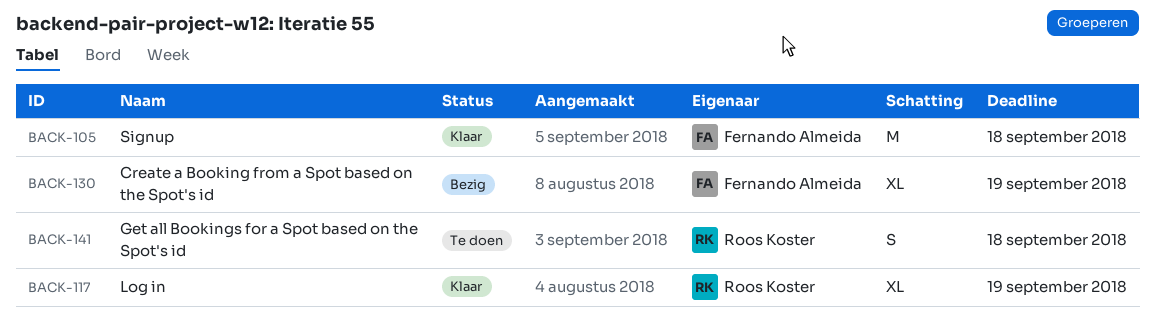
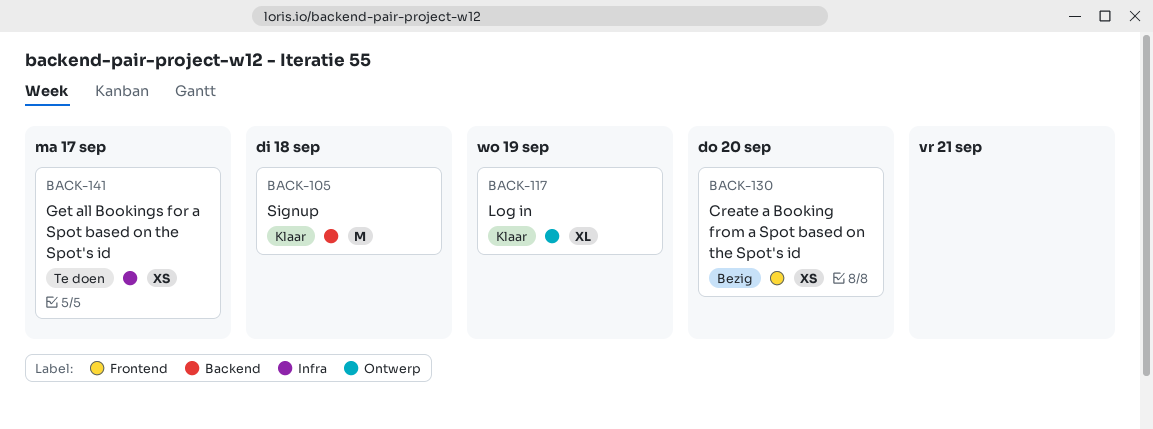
BACK-130, estimate: XL -> XS
BACK-130, due: Sep 19 -> Sep 20
BACK-141, estimate: S -> XS
BACK-141, due: Sep 18 -> Sep 17

